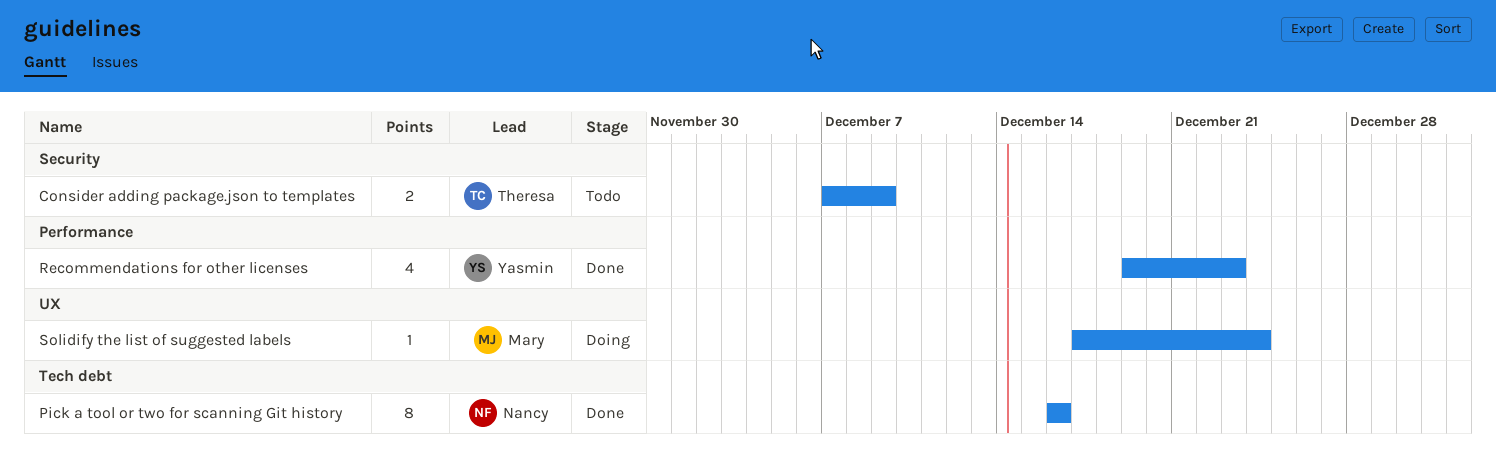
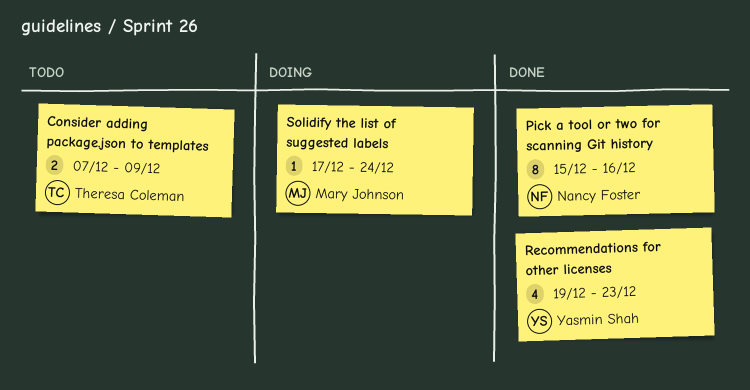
Pick a tool or two for scanning Git history, start: Dec 16 -> Dec 15

